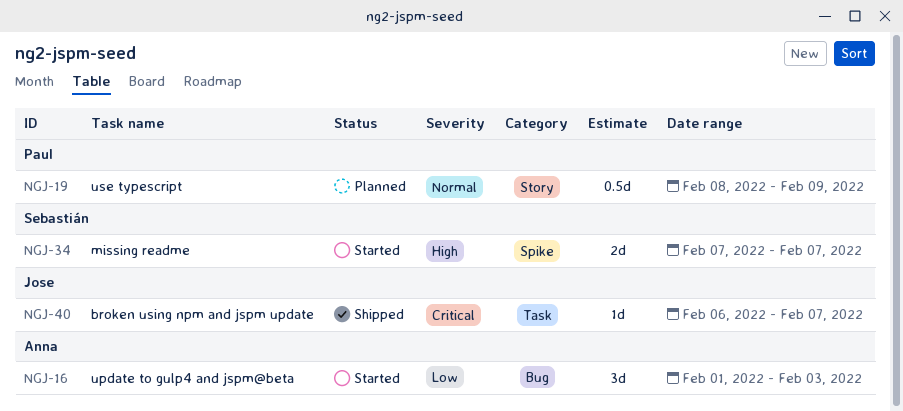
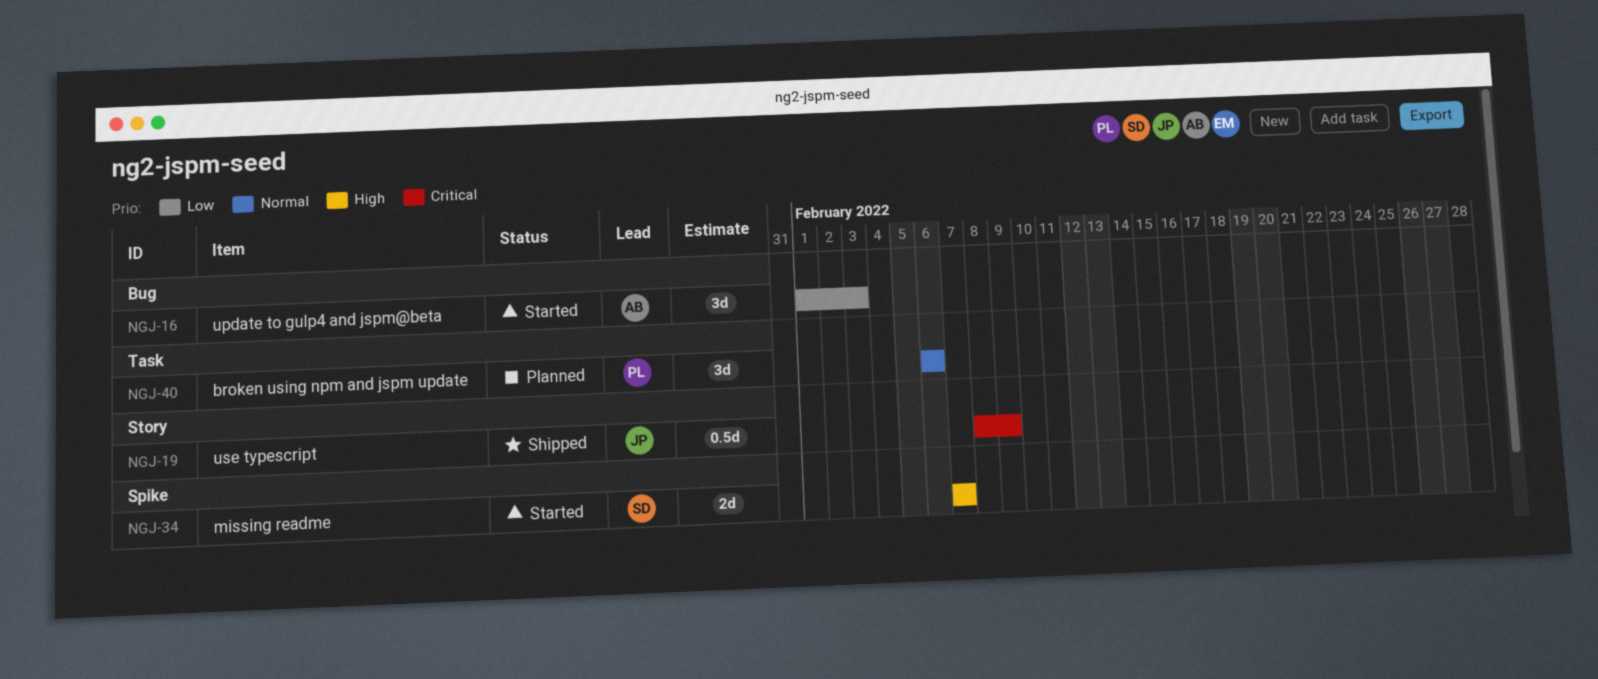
NGJ-19, status: Planned -> Shipped
NGJ-19, owner: Paul -> Jose
NGJ-19, priority: Normal -> Critical
NGJ-40, status: Shipped -> Planned
NGJ-40, owner: Jose -> Paul
NGJ-40, priority: Critical -> Normal
NGJ-40, estimate: 1d -> 3d
NGJ-40, due: Feb 7 -> Feb 6

